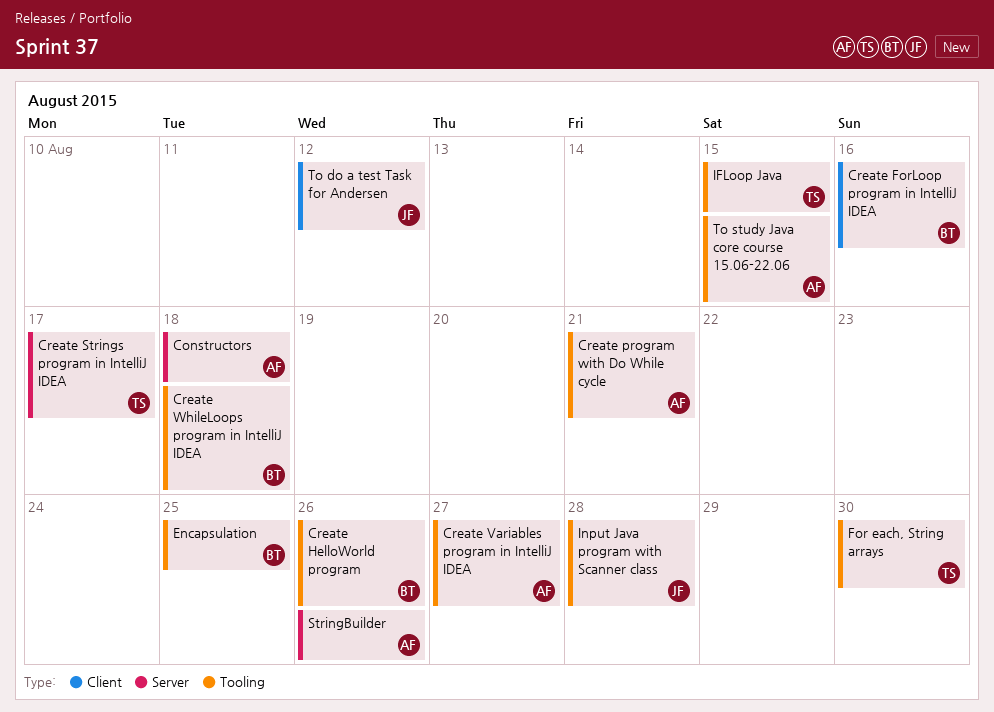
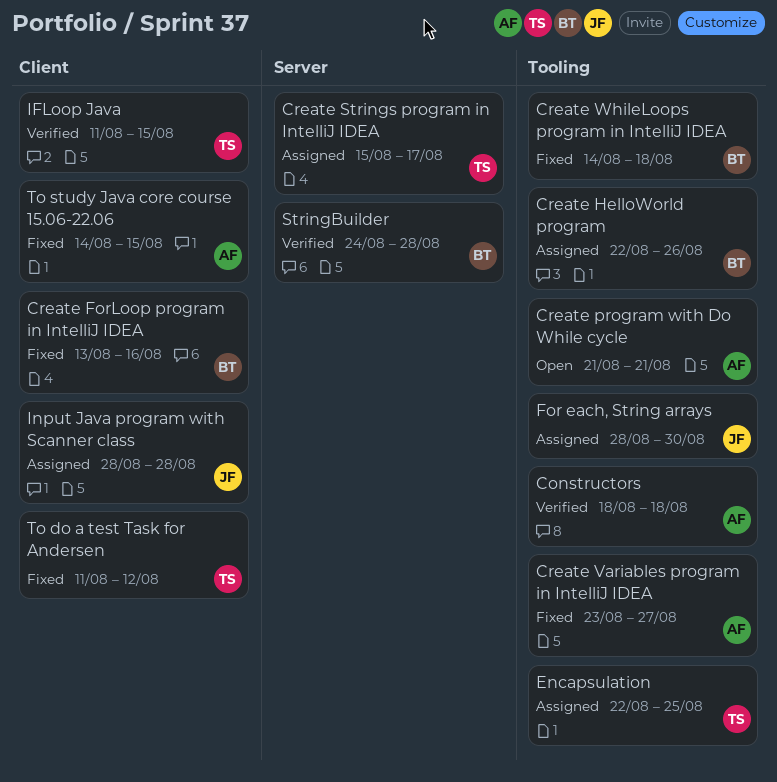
Constructors, label: Server -> Tooling
Encapsulation, owner: BT -> TS
For each, String arrays, owner: TS -> JF
IFLoop Java, label: Tooling -> Client
Input Java program with Scanner class, label: Tooling -> Client
StringBuilder, owner: AF -> BT
StringBuilder, due: Aug 26 -> Aug 28
To do a test Task for Andersen, owner: JF -> TS
To study Java core course 15.06-22.06, label: Tooling -> Client

